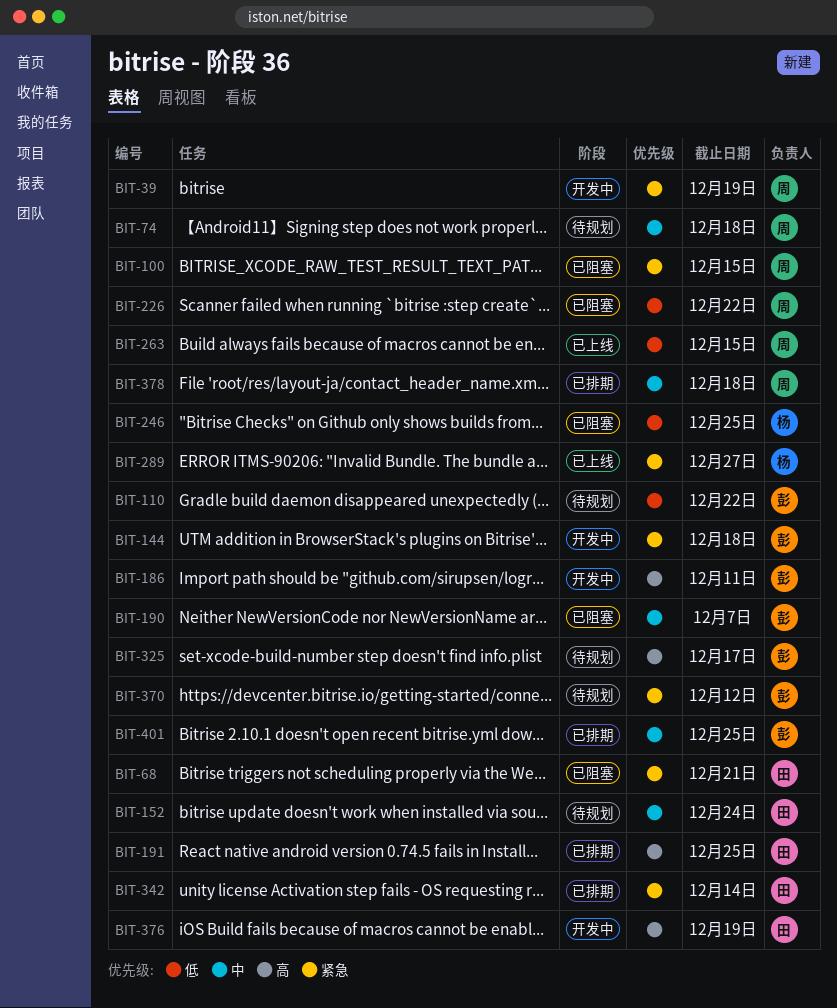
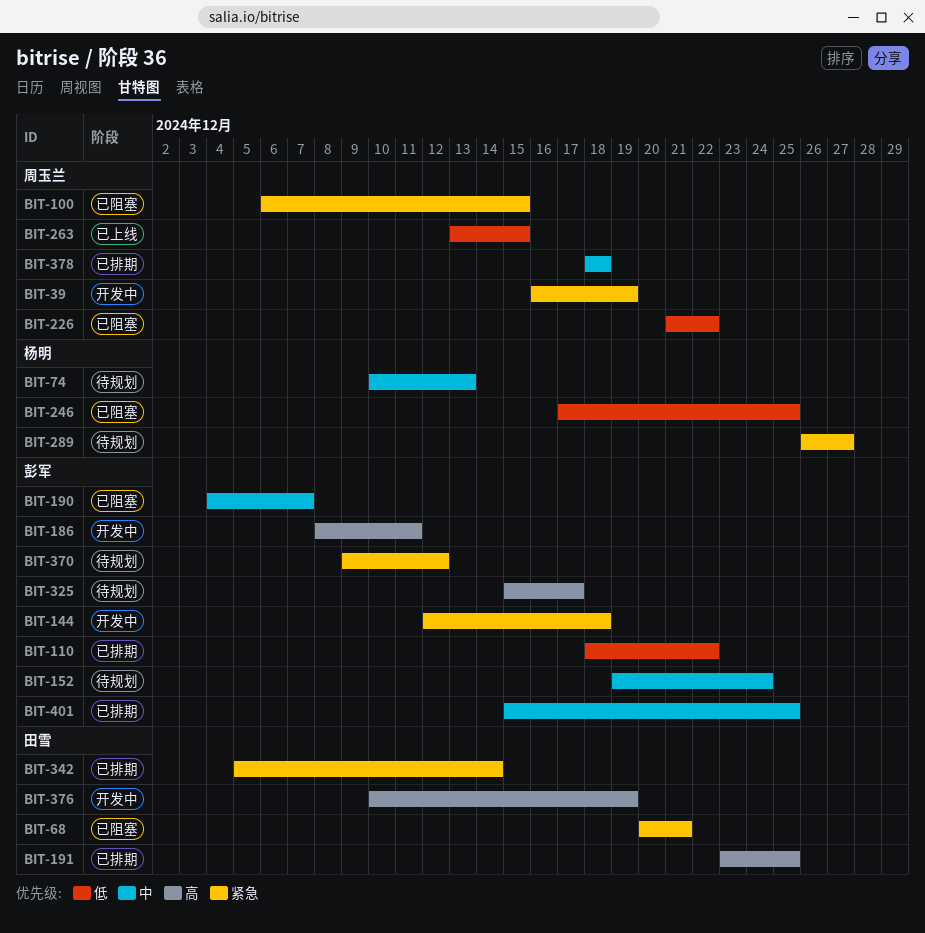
BIT-74, owner: 周玉兰 -> 杨明
BIT-74, due: Dec 18 -> Dec 13
BIT-110, status: 待规划 -> 已排期
BIT-152, owner: 田雪 -> 彭军
BIT-289, status: 已上线 -> 待规划

